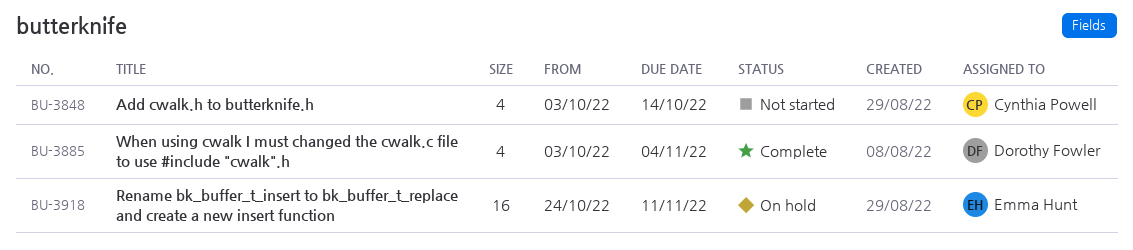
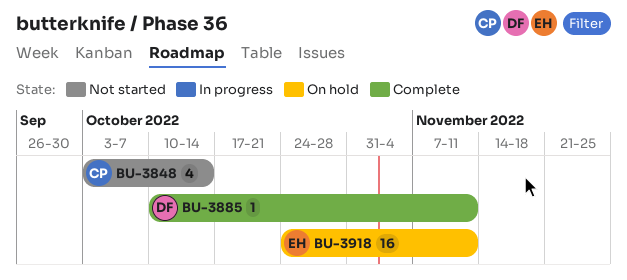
BU-3885, estimate: 4 -> 1
BU-3885, start: Oct 3 -> Oct 10
BU-3885, due: Nov 4 -> Nov 11

